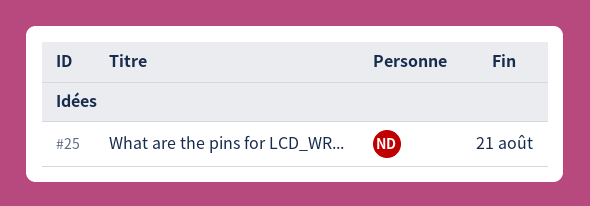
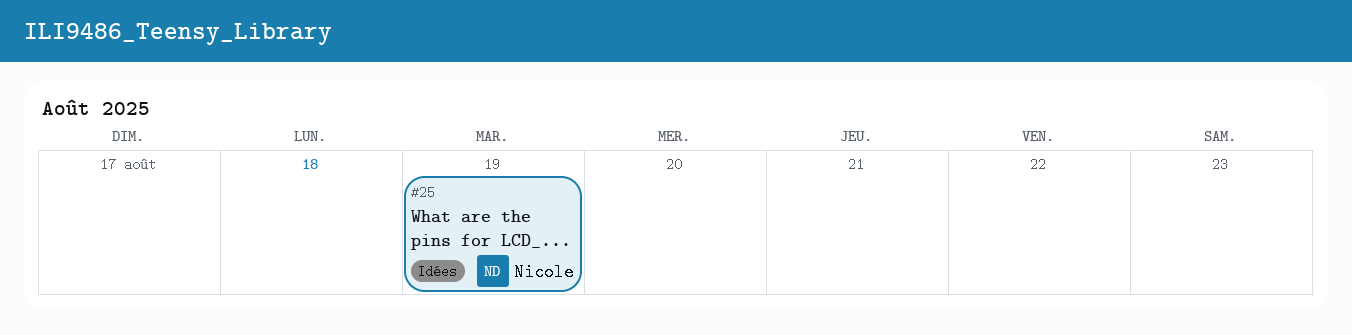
#25, due: Aug 21 -> Aug 19

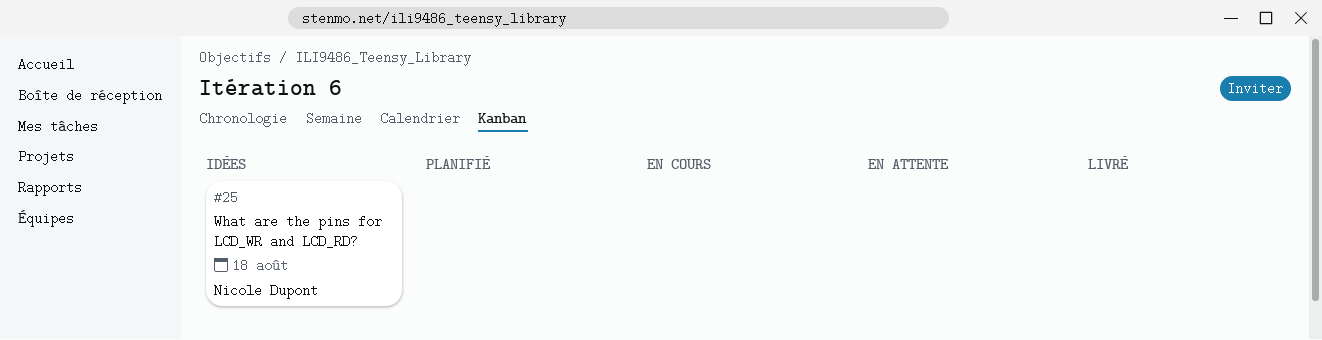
#25, due: Aug 19 -> Aug 18

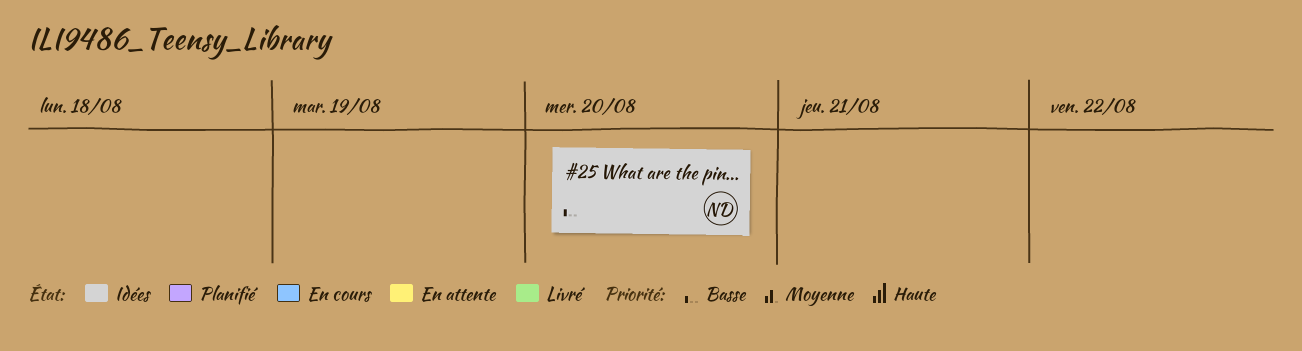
#25, due: Aug 18 -> Aug 20

